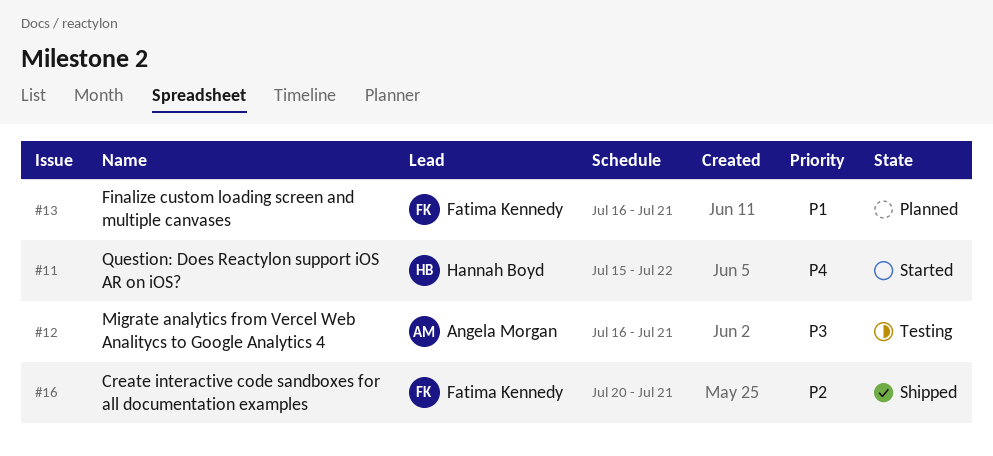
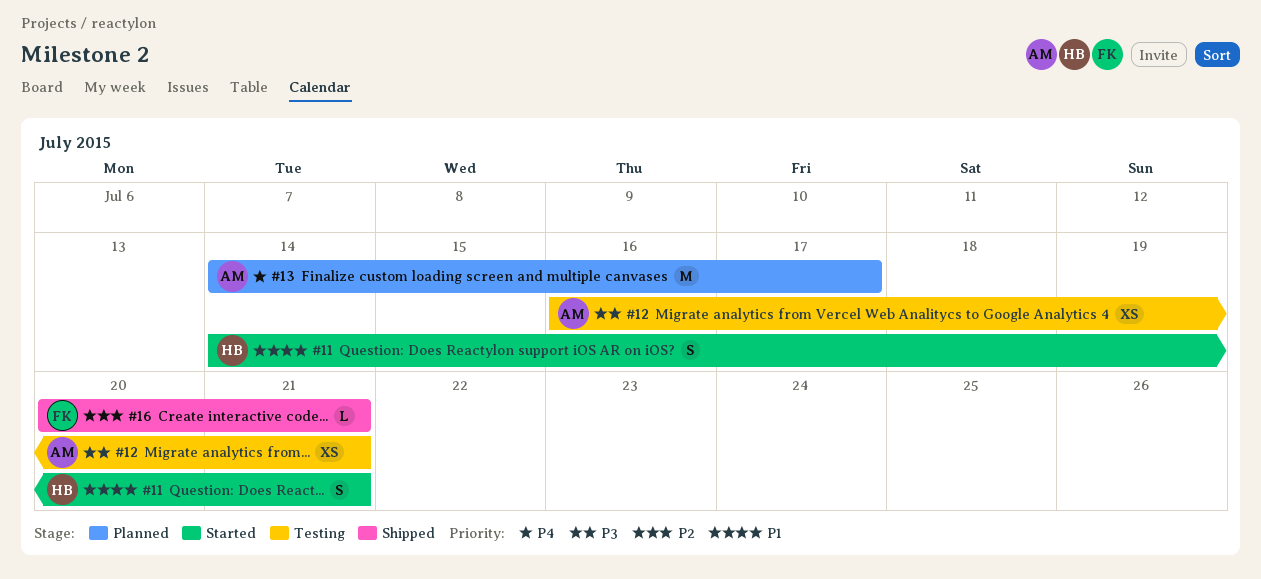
#11, priority: P4 -> P1
#11, start: Jul 15 -> Jul 14
#11, due: Jul 22 -> Jul 21
#13, owner: Fatima Kennedy -> Angela Morgan
#13, priority: P1 -> P4
#13, start: Jul 16 -> Jul 14
#13, due: Jul 21 -> Jul 17

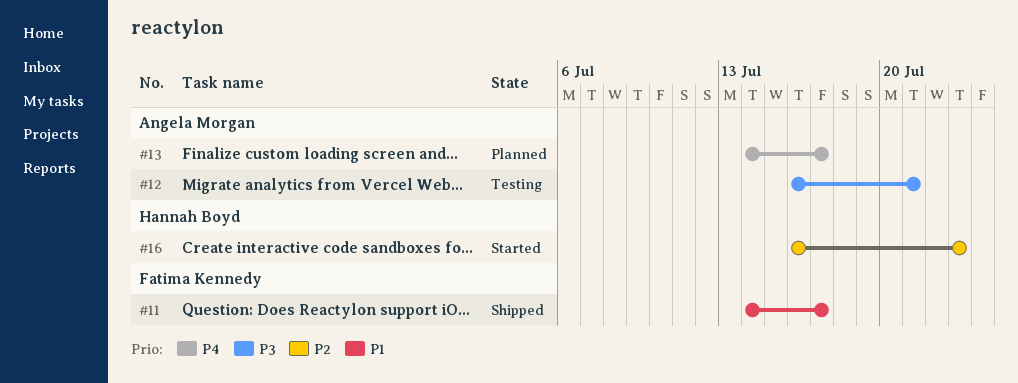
#11, status: Started -> Shipped
#11, owner: Hannah Boyd -> Fatima Kennedy
#11, due: Jul 21 -> Jul 17
#16, status: Shipped -> Started
#16, owner: Fatima Kennedy -> Hannah Boyd
#16, start: Jul 20 -> Jul 16
#16, due: Jul 21 -> Jul 23

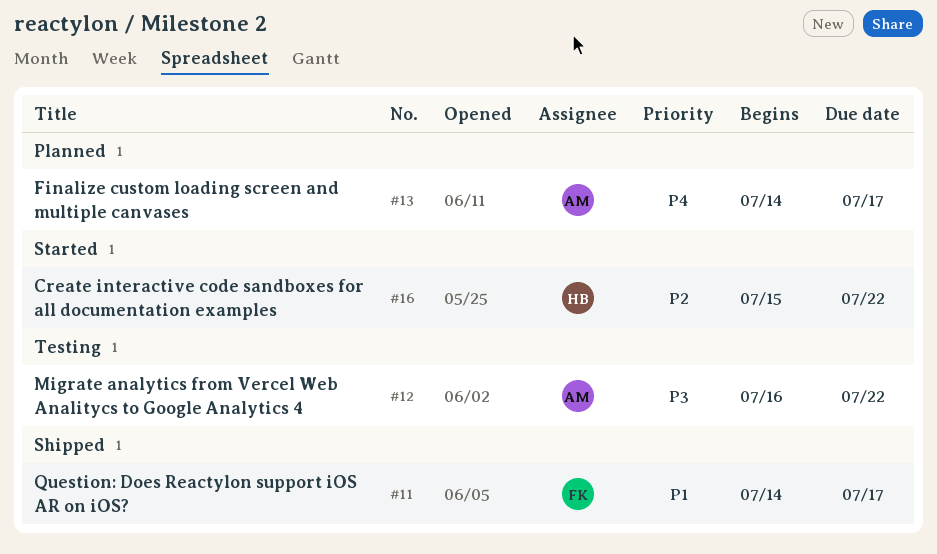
#12, due: Jul 21 -> Jul 22
#16, start: Jul 16 -> Jul 15
#16, due: Jul 23 -> Jul 22

